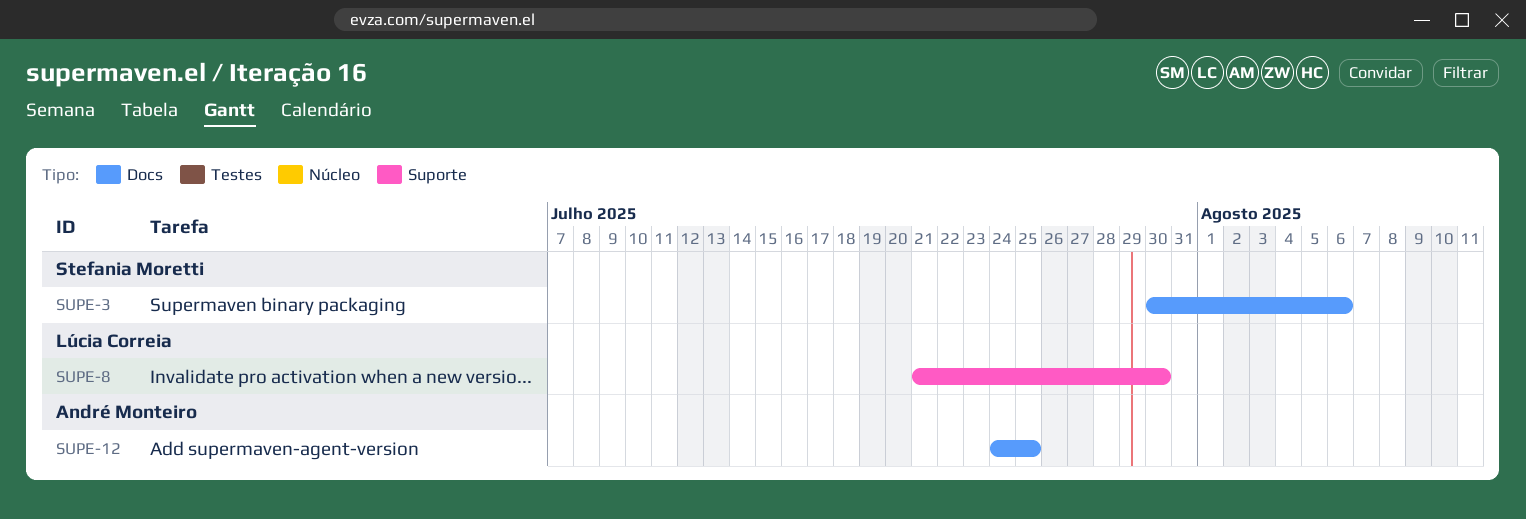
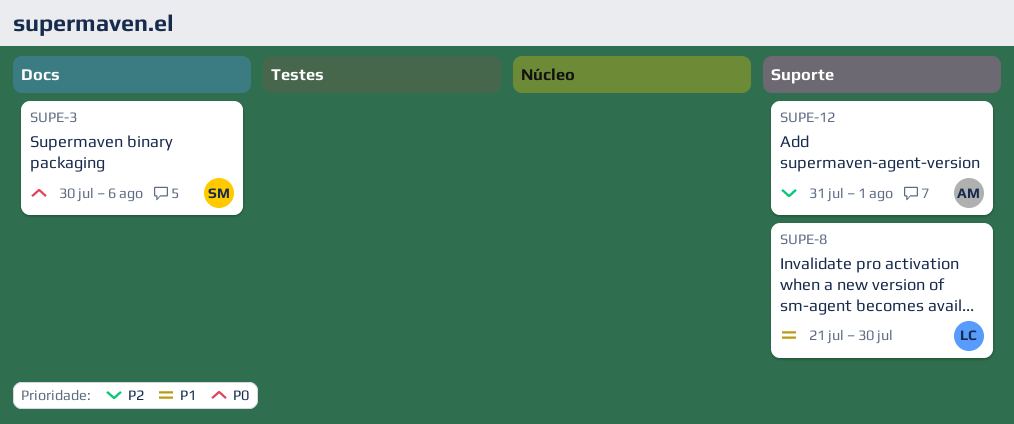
SUPE-12, label: Docs -> Suporte
SUPE-12, start: Jul 24 -> Jul 31
SUPE-12, due: Jul 25 -> Aug 1

